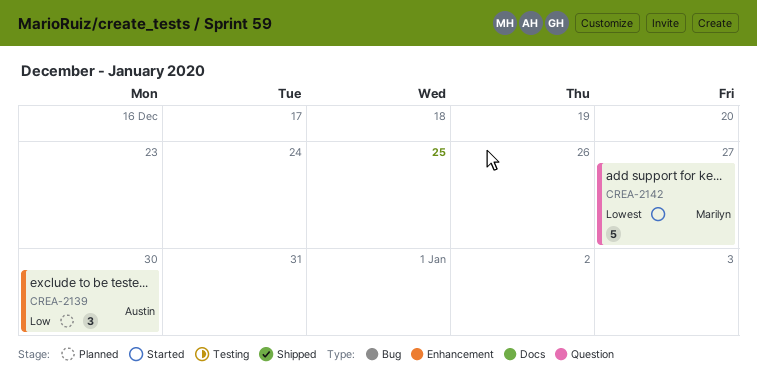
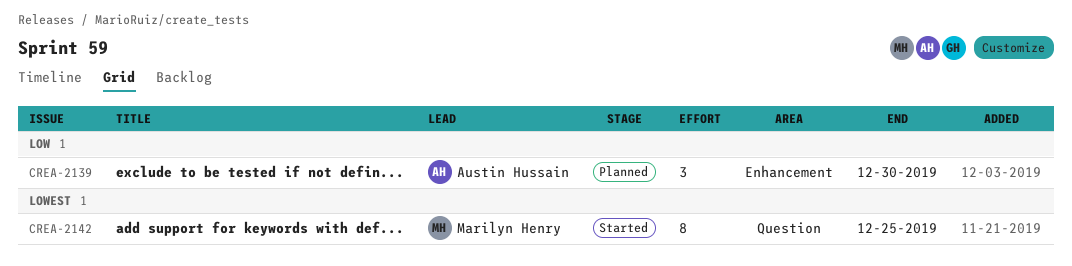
CREA-2142, estimate: 5 -> 8
CREA-2142, due: Dec 27 -> Dec 25

